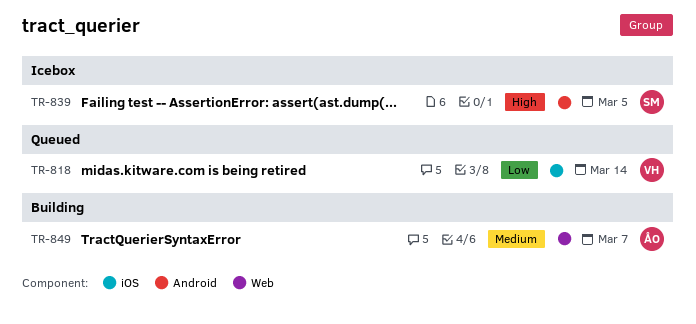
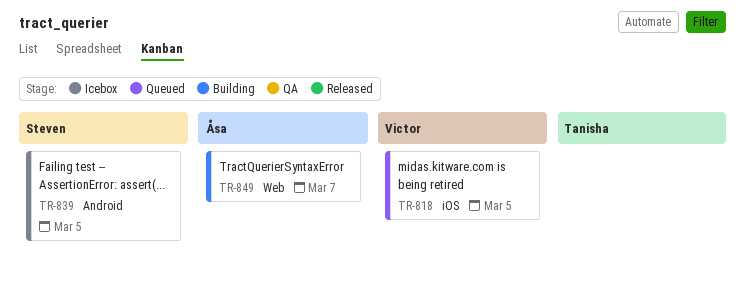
TR-818, due: Mar 14 -> Mar 5

